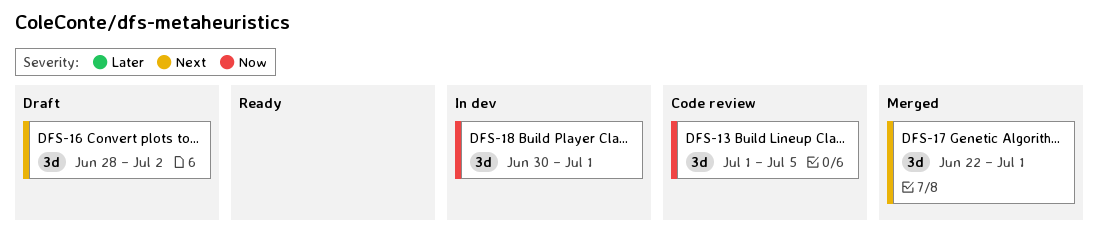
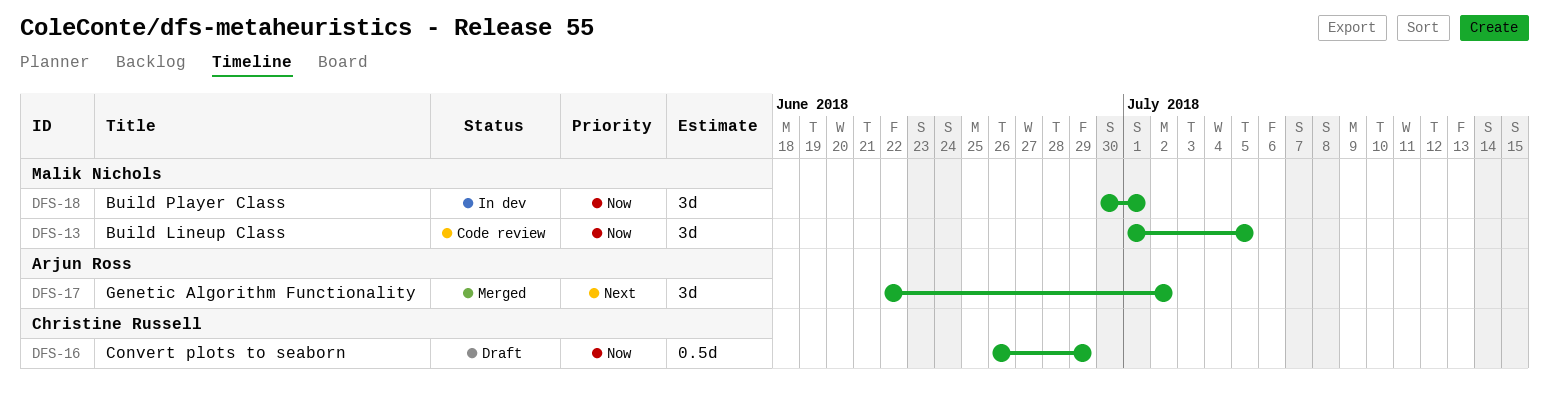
DFS-16, priority: Next -> Now
DFS-16, estimate: 3d -> 0.5d
DFS-16, start: Jun 28 -> Jun 26
DFS-16, due: Jul 2 -> Jun 29
DFS-17, due: Jul 1 -> Jul 2

